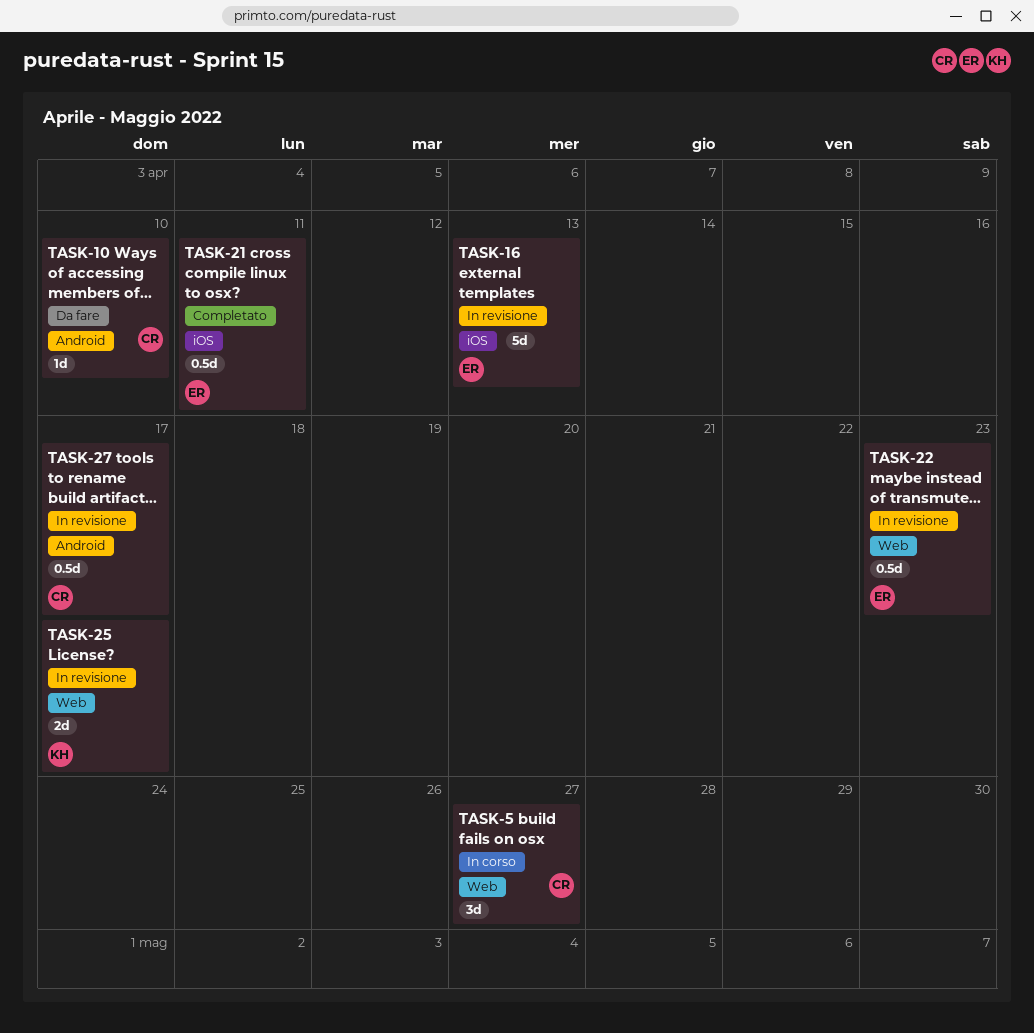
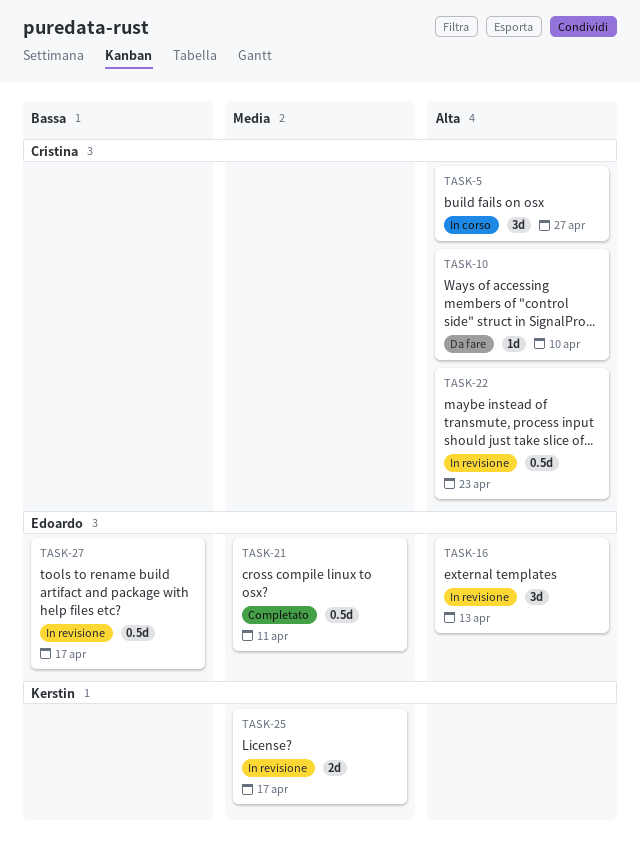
TASK-16, estimate: 5d -> 3d
TASK-22, owner: Edoardo -> Cristina
TASK-27, owner: Cristina -> Edoardo

